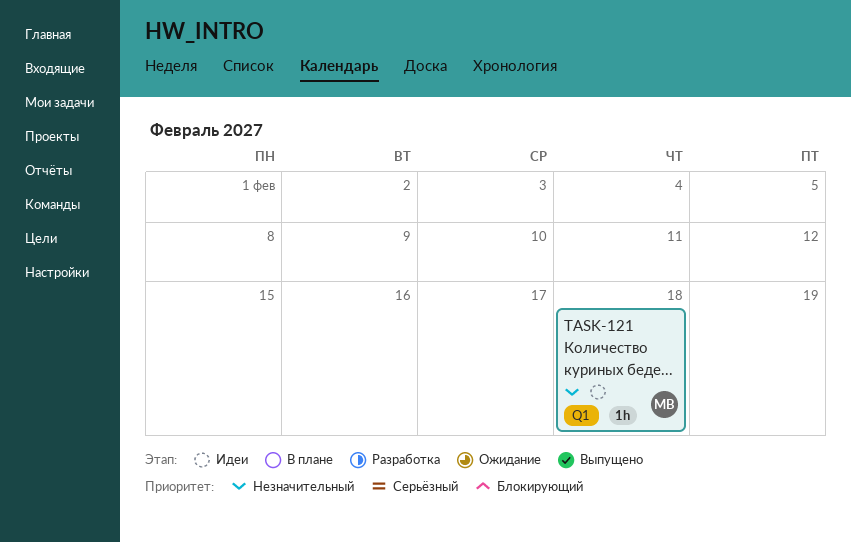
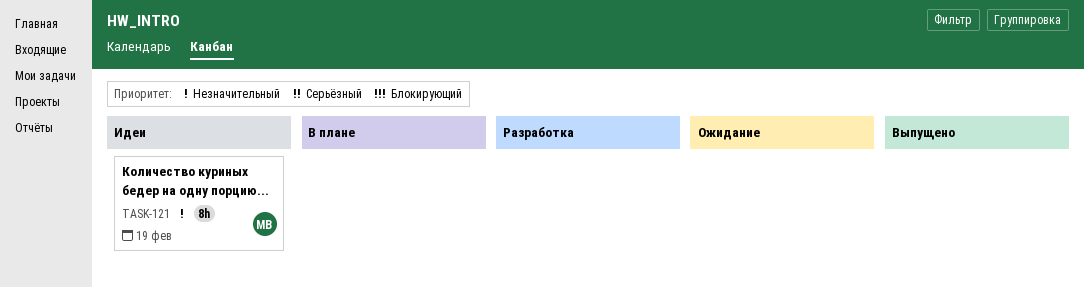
TASK-121, estimate: 1h -> 8h
TASK-121, due: Feb 18 -> Feb 19

